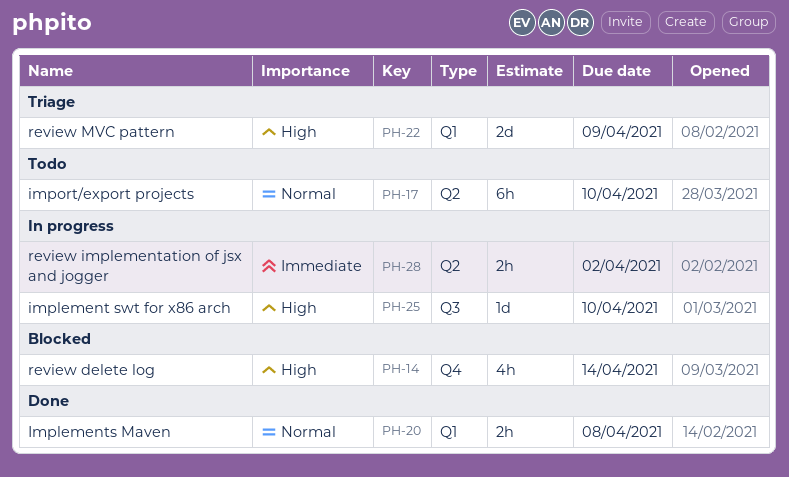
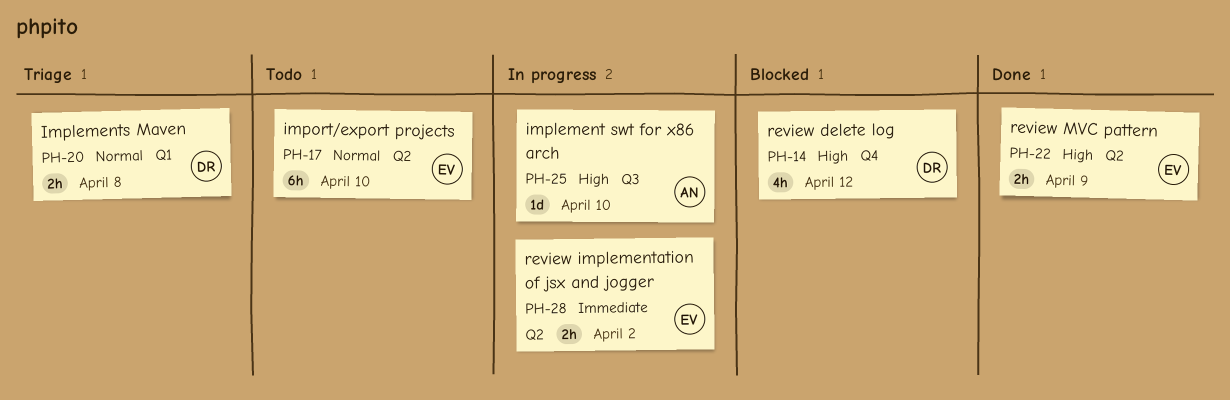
PH-14, due: Apr 14 -> Apr 12
PH-20, status: Done -> Triage
PH-22, status: Triage -> Done
PH-22, label: Q1 -> Q2
PH-22, estimate: 2d -> 2h

